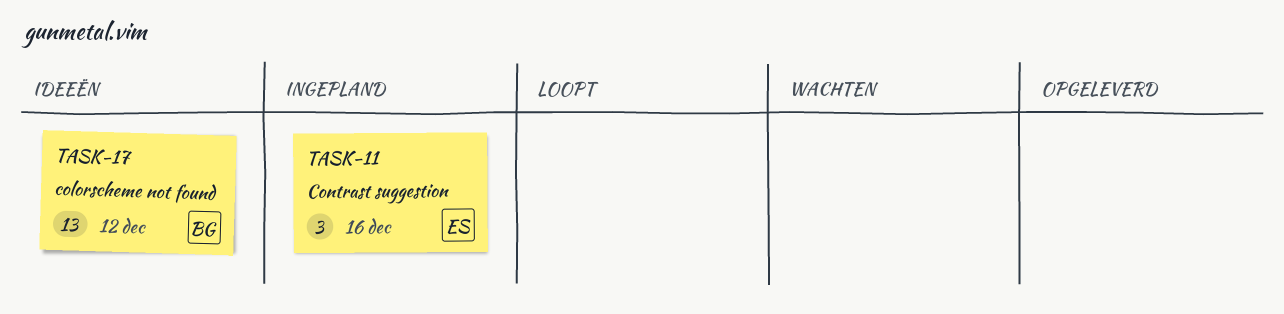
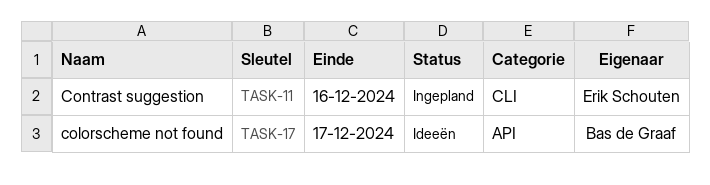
TASK-17, due: Dec 12 -> Dec 17

